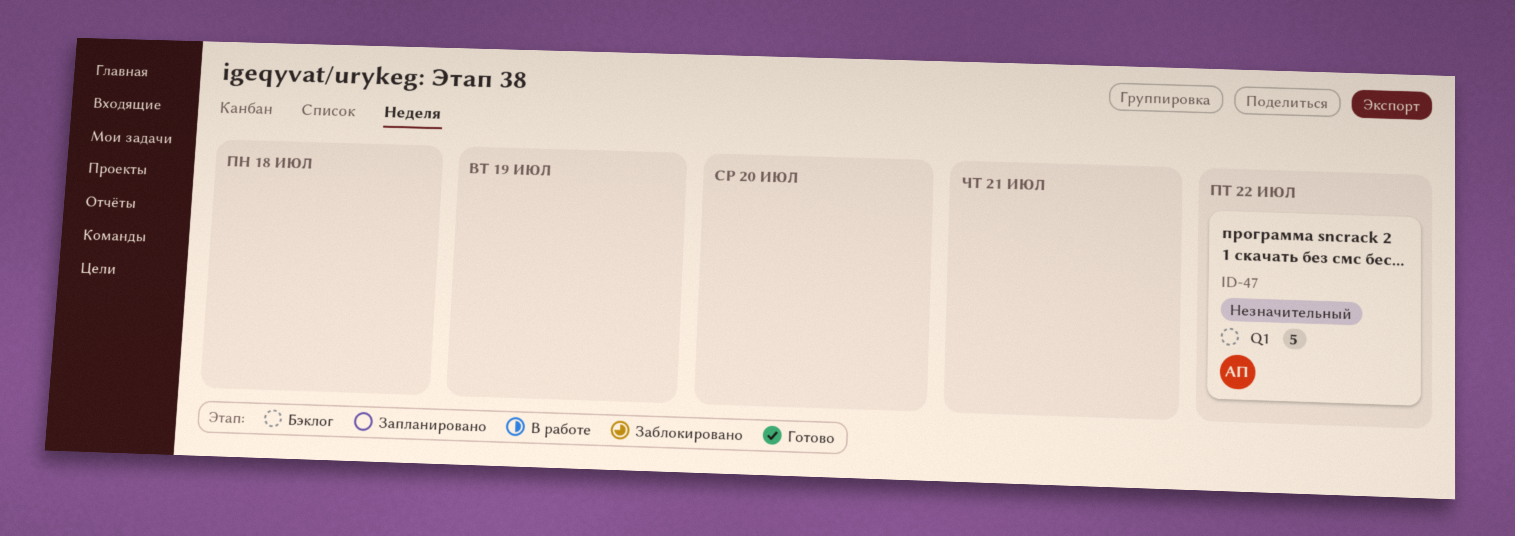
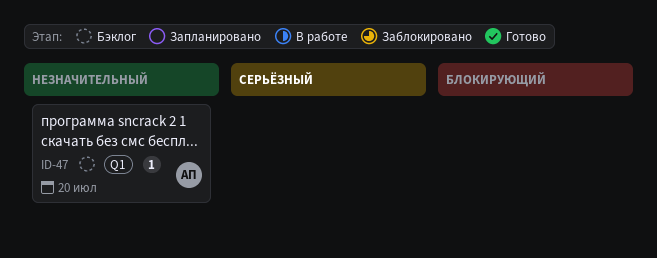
ID-47, estimate: 5 -> 1
ID-47, due: Jul 22 -> Jul 20

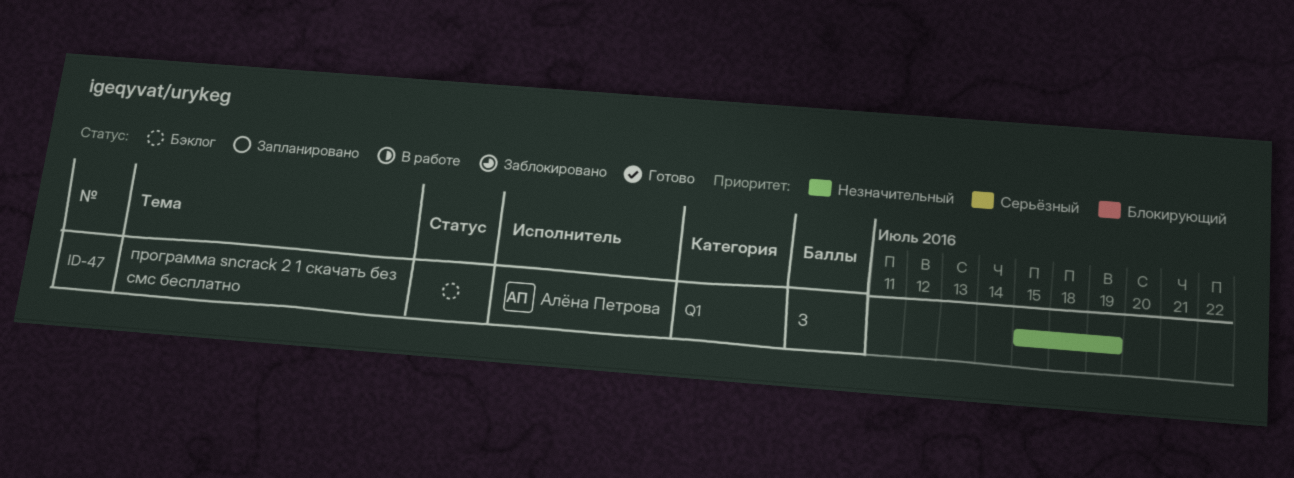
ID-47, estimate: 1 -> 3
ID-47, due: Jul 20 -> Jul 19

